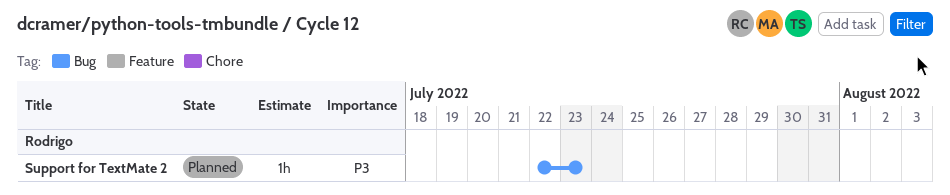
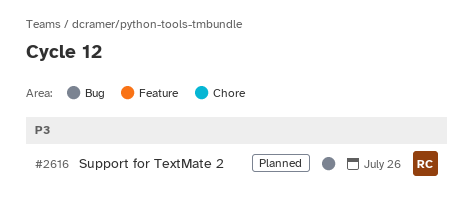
Support for TextMate 2, due: Jul 23 -> Jul 26

